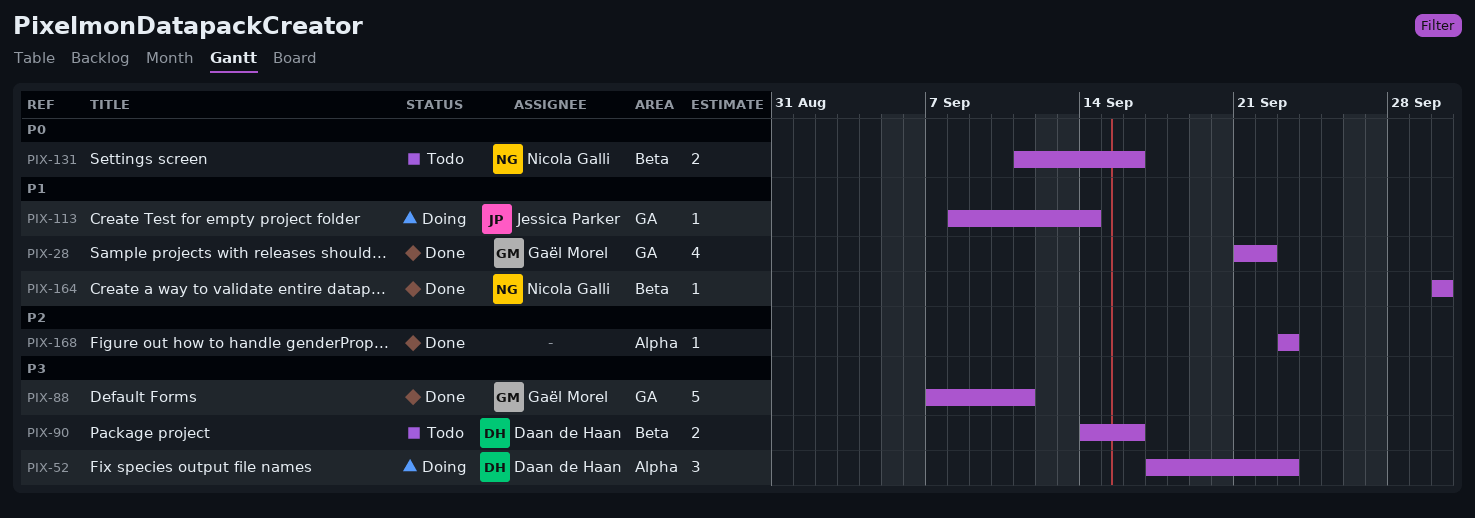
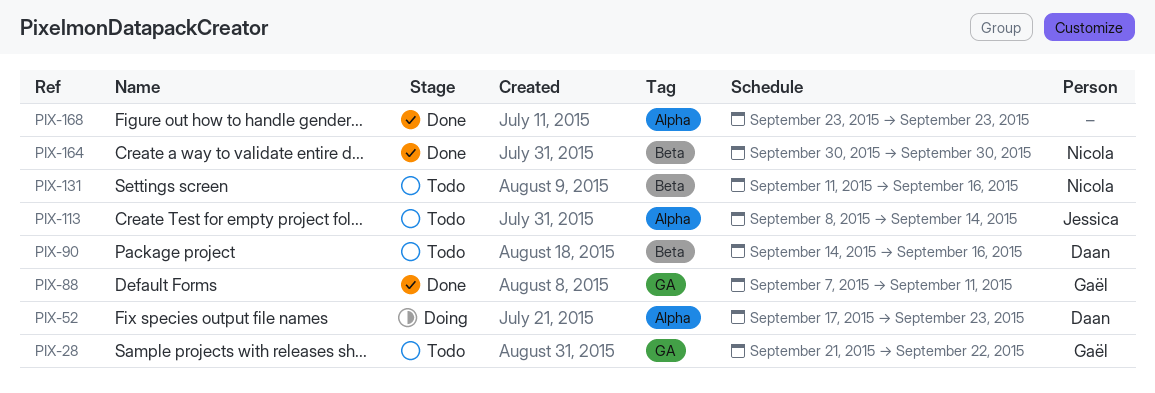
PIX-28, status: Done -> Todo
PIX-113, status: Doing -> Todo
PIX-113, label: GA -> Alpha

